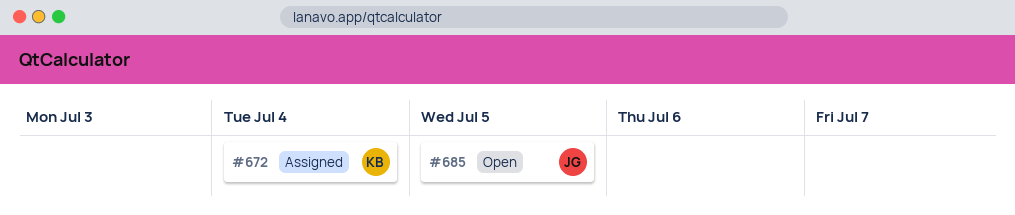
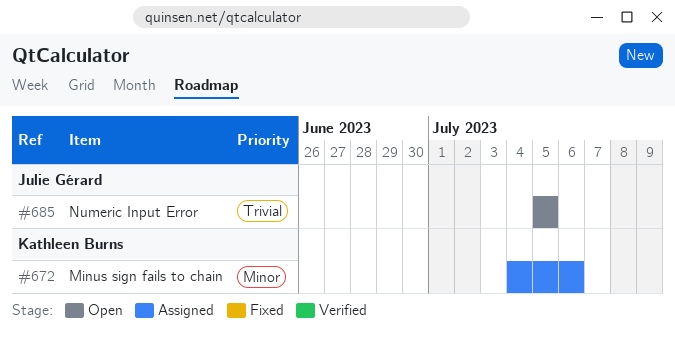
#672, due: Jul 4 -> Jul 6

